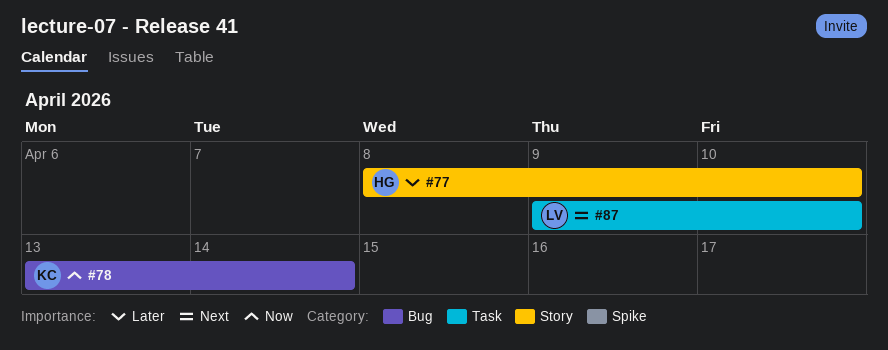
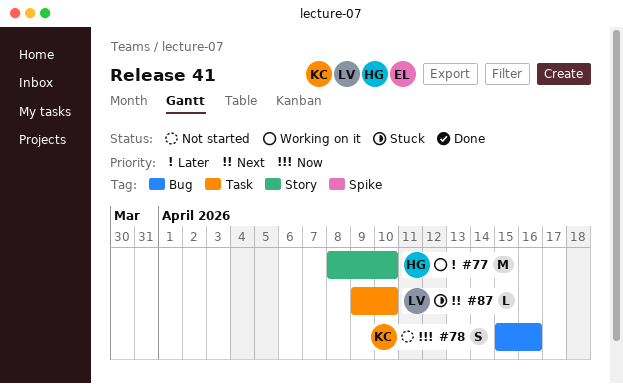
#78, start: Apr 13 -> Apr 15
#78, due: Apr 14 -> Apr 16

